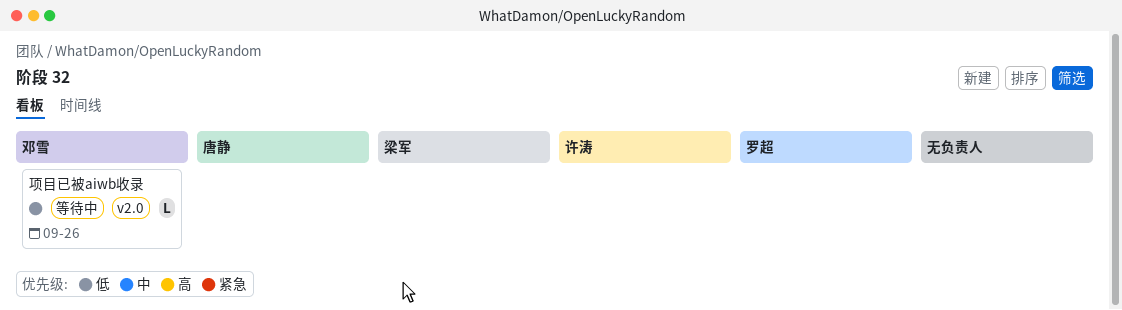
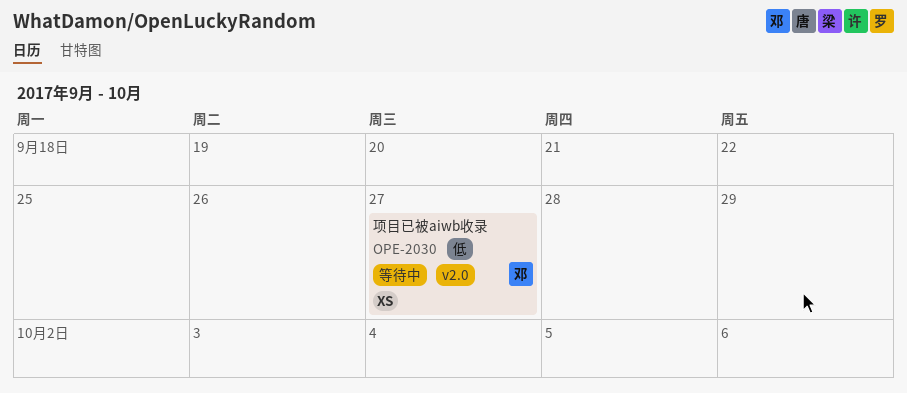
项目已被aiwb收录, estimate: L -> XS
项目已被aiwb收录, due: Sep 26 -> Sep 27

